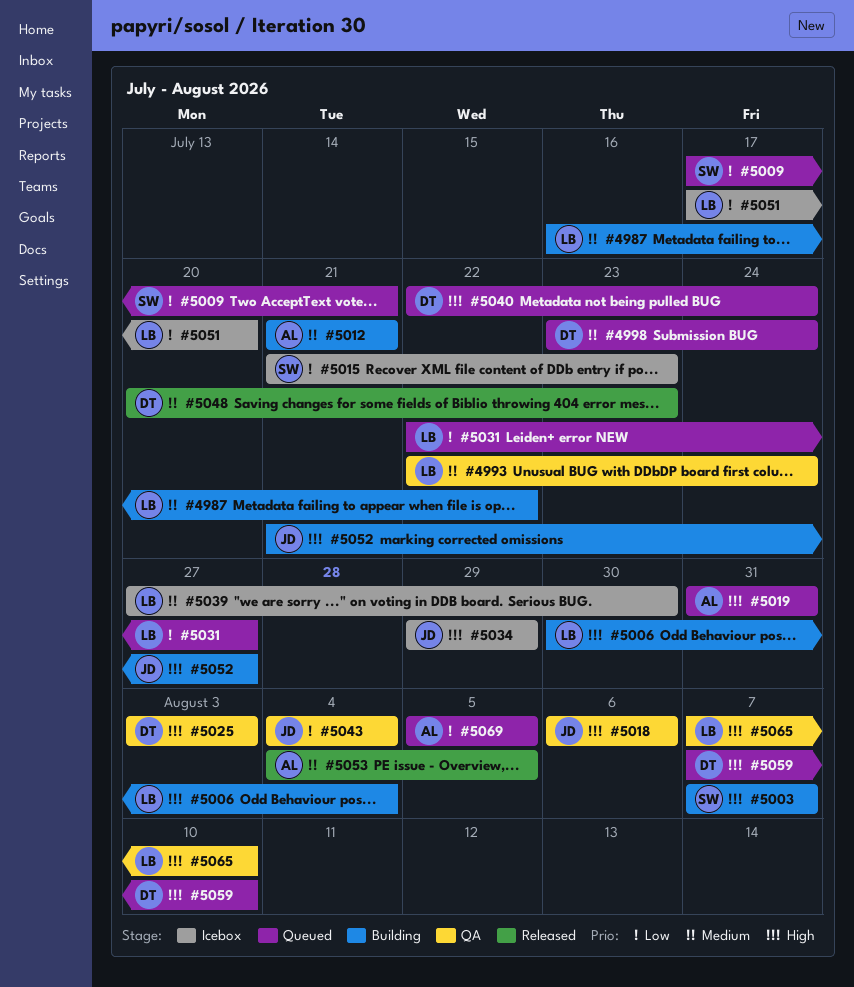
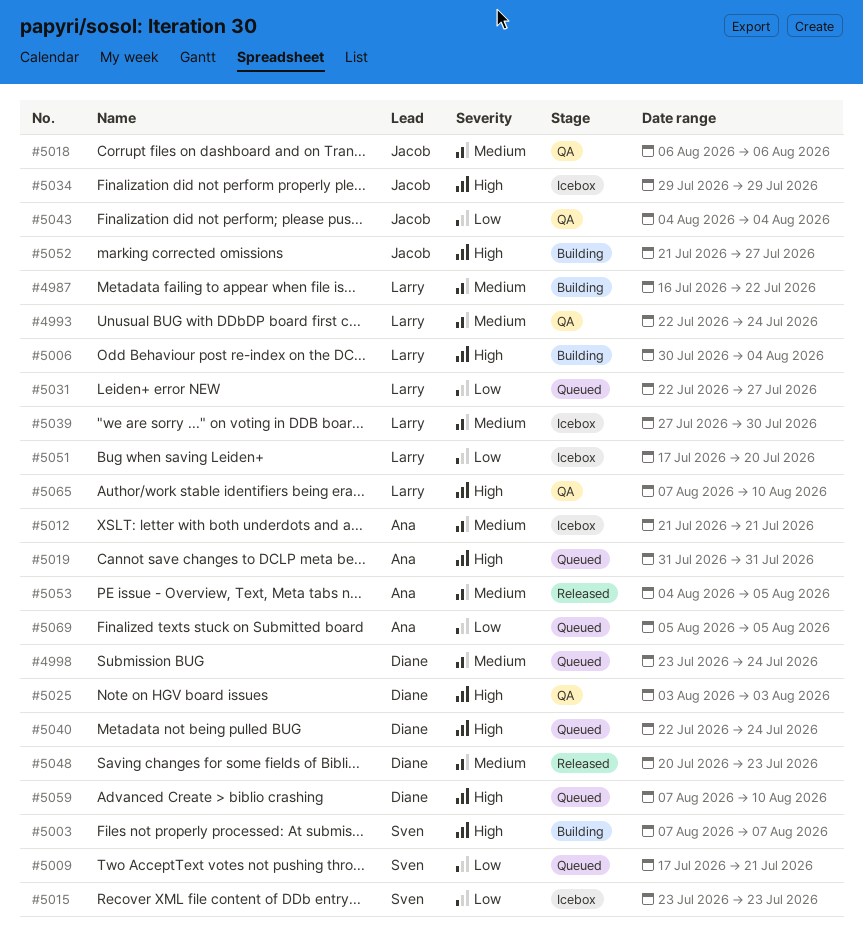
#5012, status: Building -> Icebox
#5015, start: Jul 21 -> Jul 23
#5018, priority: High -> Medium

